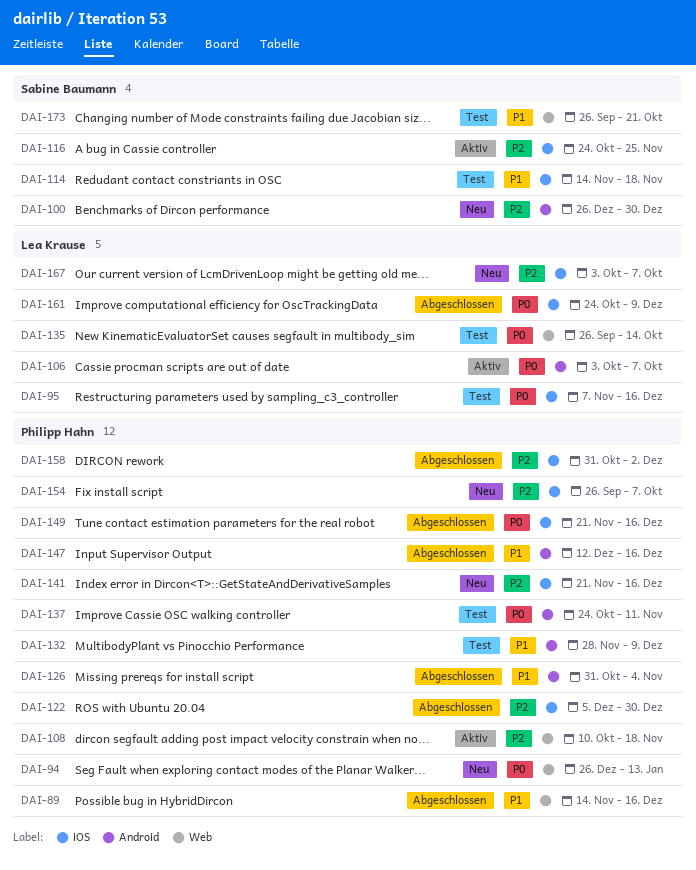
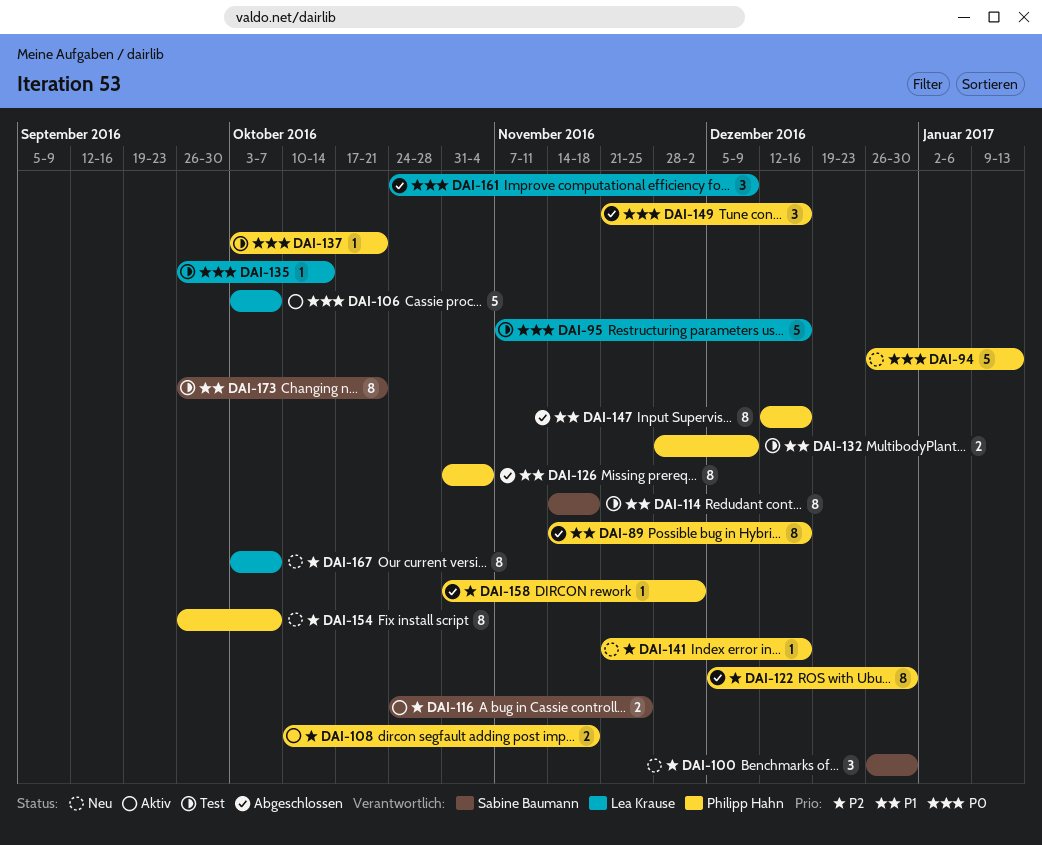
DAI-137, start: Oct 24 -> Oct 3
DAI-137, due: Nov 11 -> Oct 21

